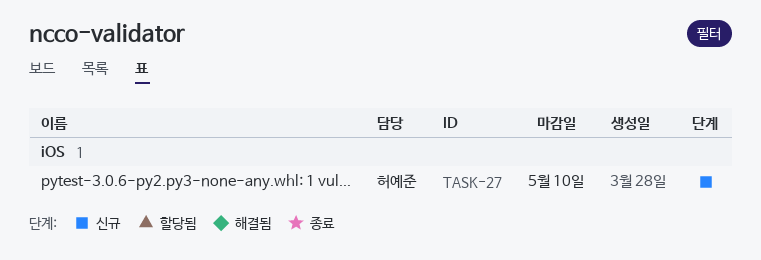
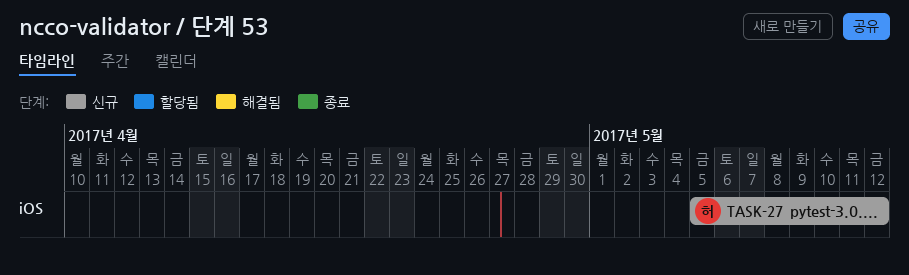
TASK-27, due: May 10 -> May 12

